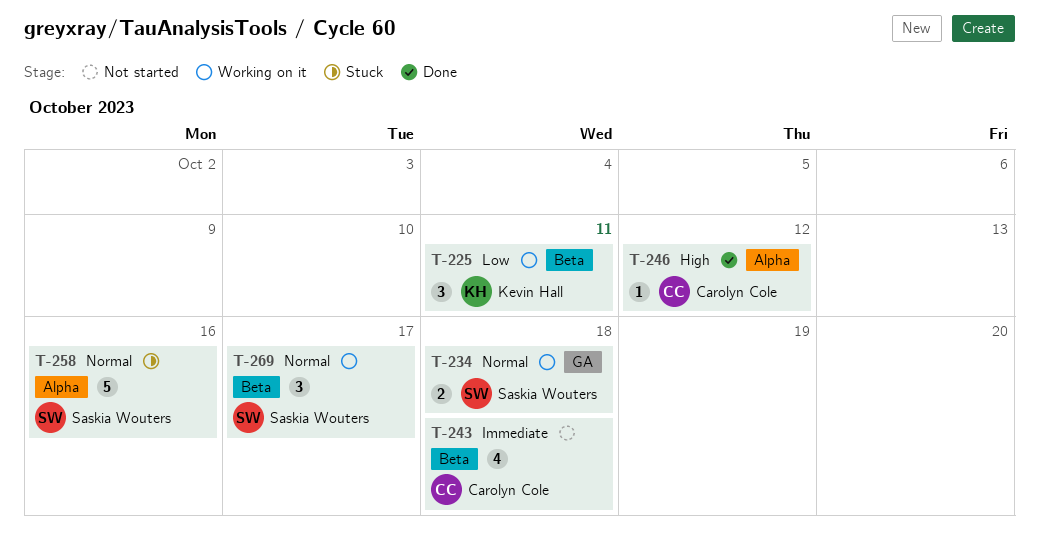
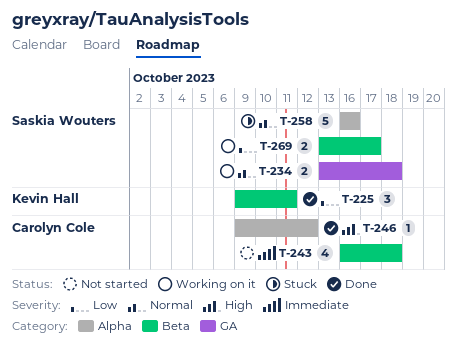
T-225, status: Working on it -> Done
T-269, priority: Normal -> Low
T-269, estimate: 3 -> 2

